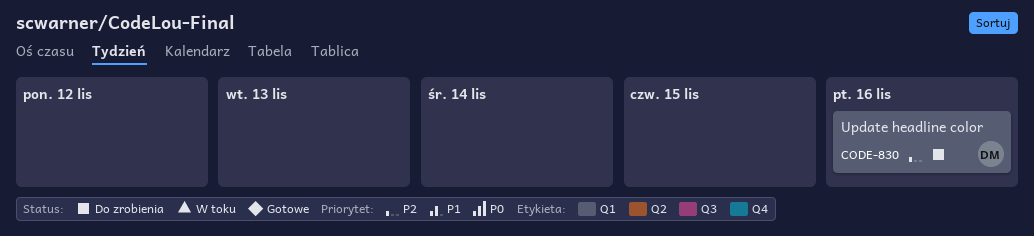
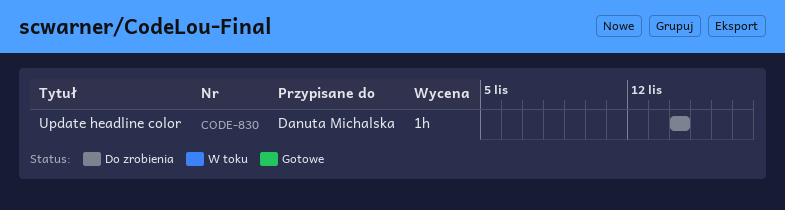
CODE-830, due: Nov 16 -> Nov 14

